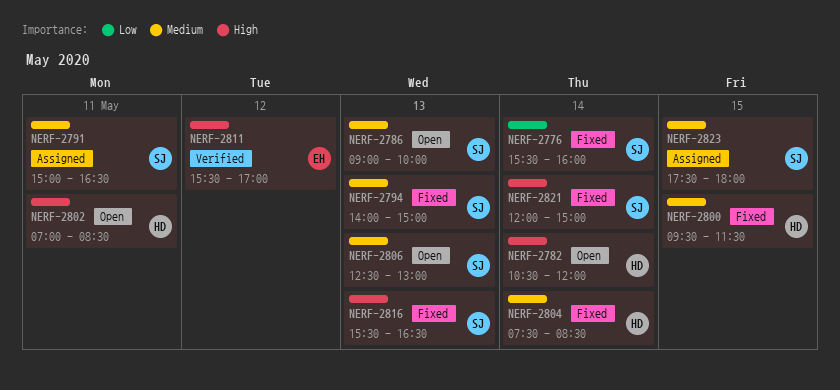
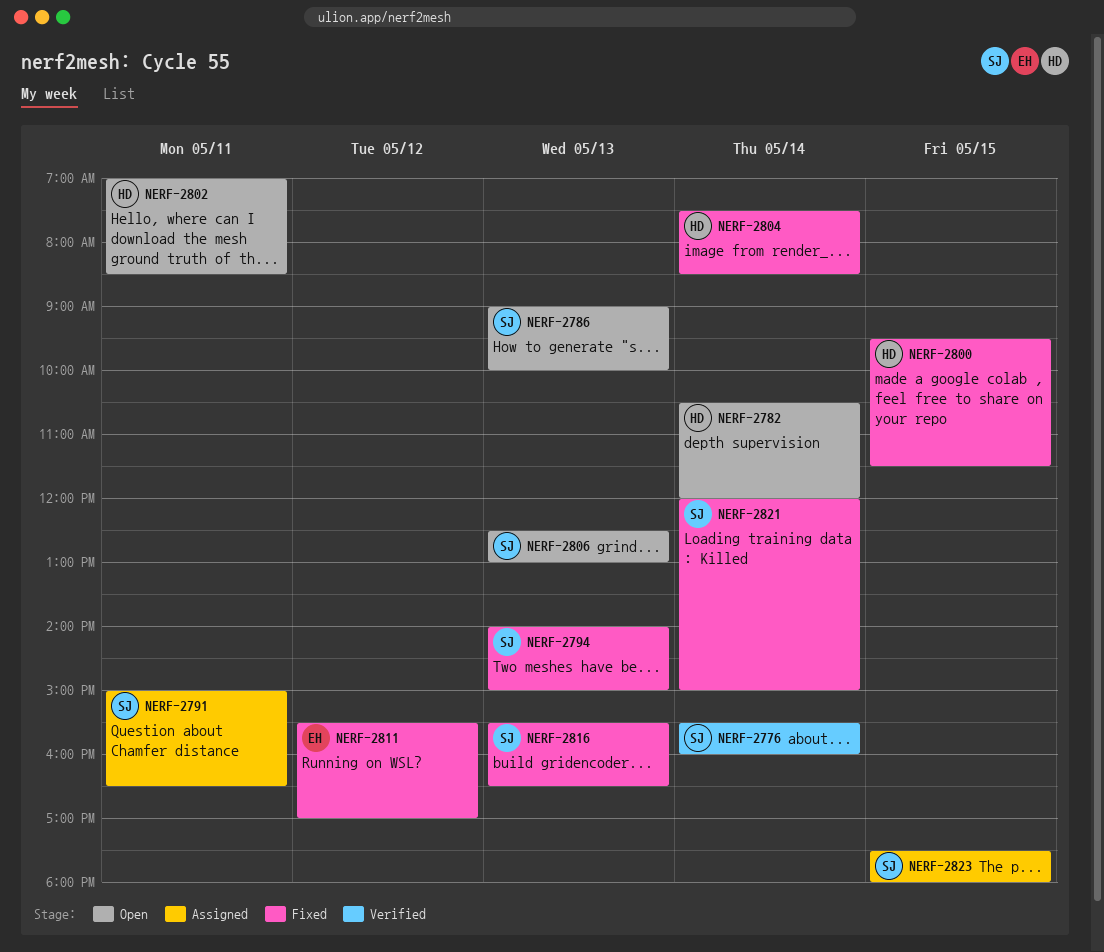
NERF-2776, status: Fixed -> Verified
NERF-2811, status: Verified -> Fixed

